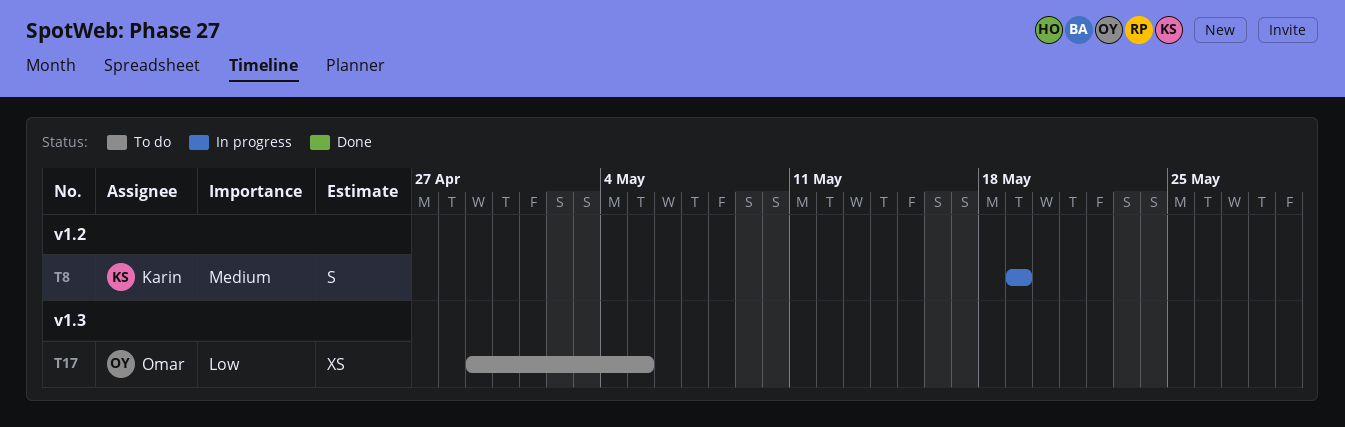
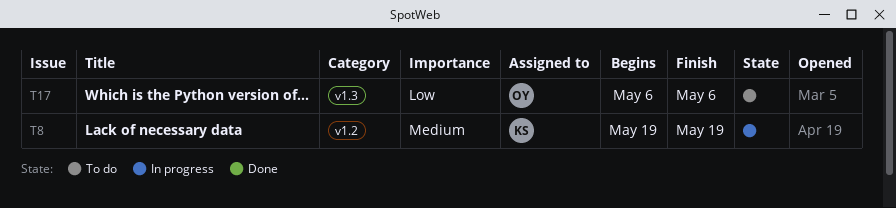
T17, start: Apr 29 -> May 6
T17, due: May 5 -> May 6

